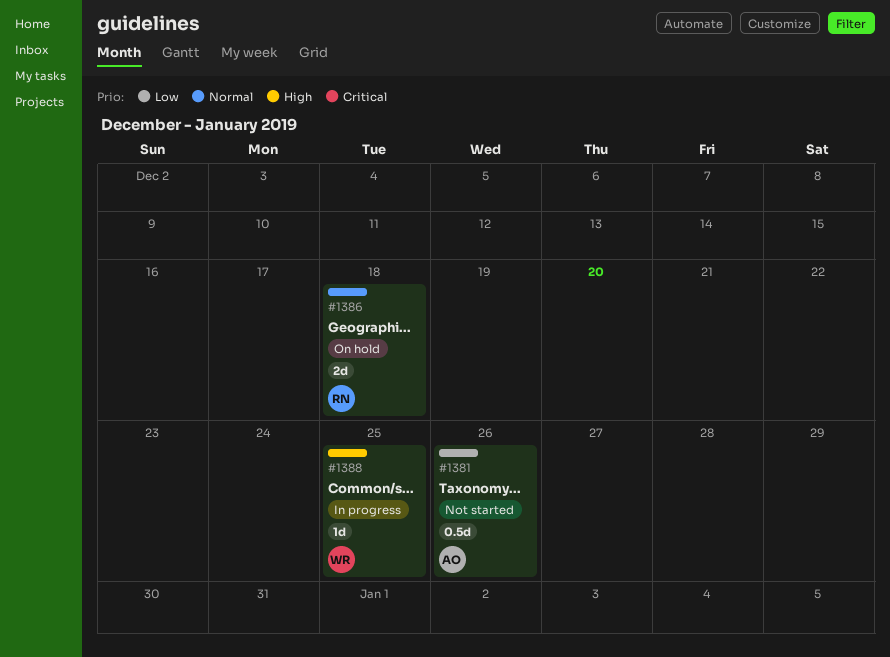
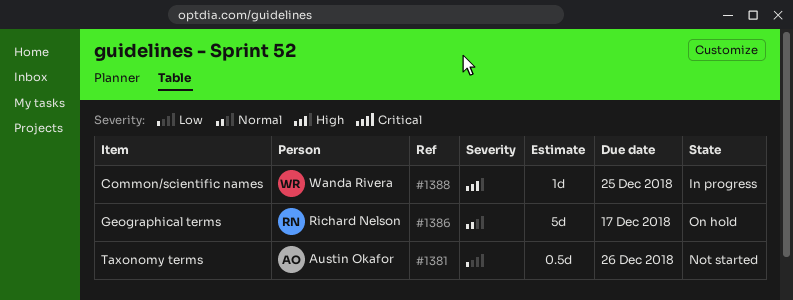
#1386, estimate: 2d -> 5d
#1386, due: Dec 18 -> Dec 17

